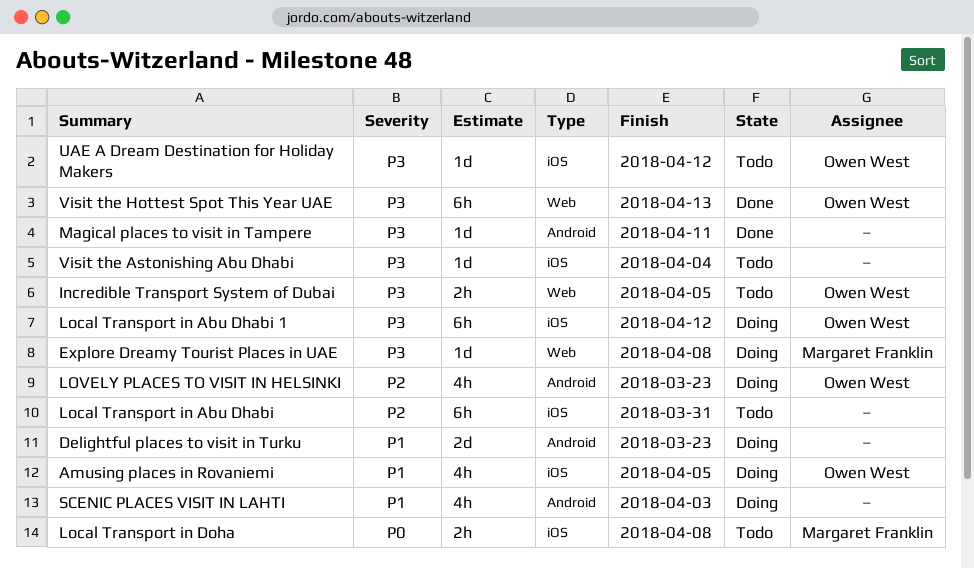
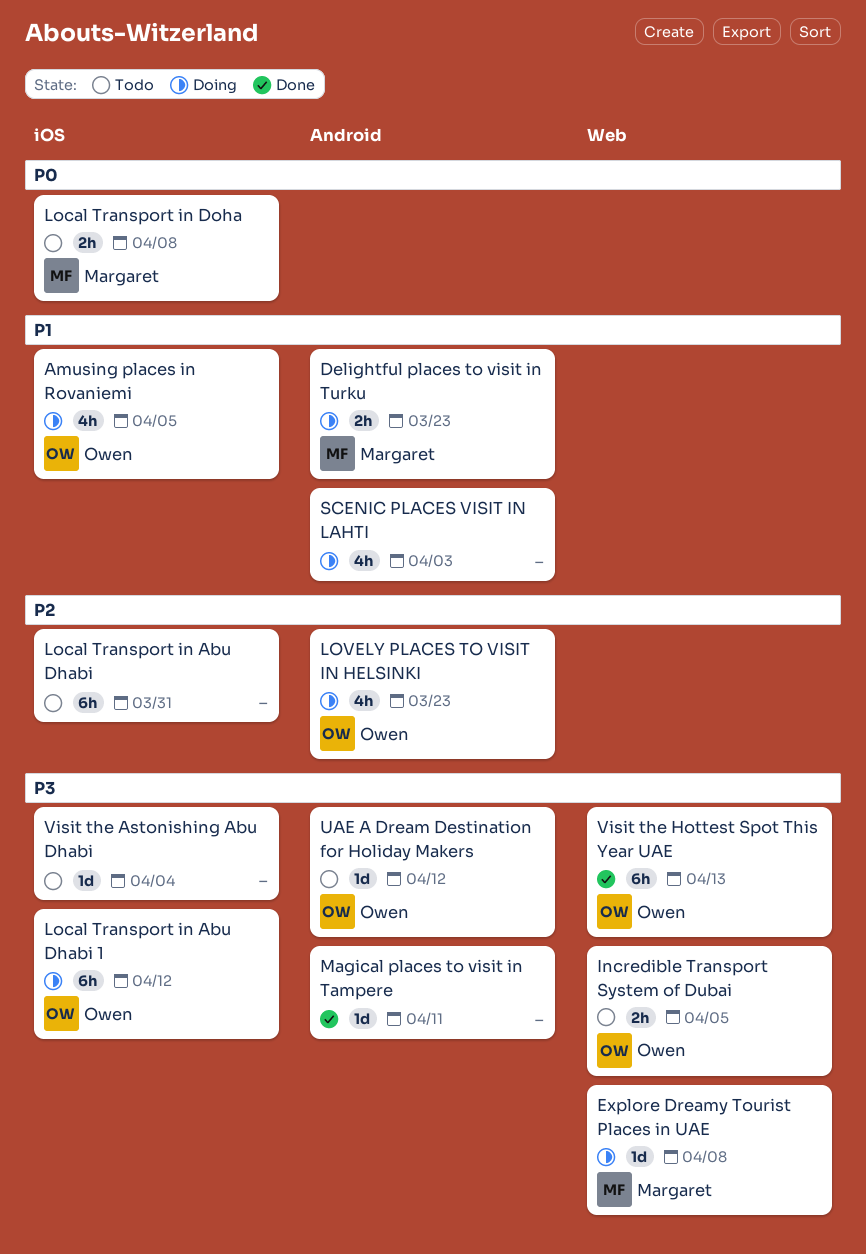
Delightful places to visit in Turku, owner: none -> Margaret Franklin
Delightful places to visit in Turku, estimate: 2d -> 2h
UAE A Dream Destination for Holiday Makers, label: iOS -> Android

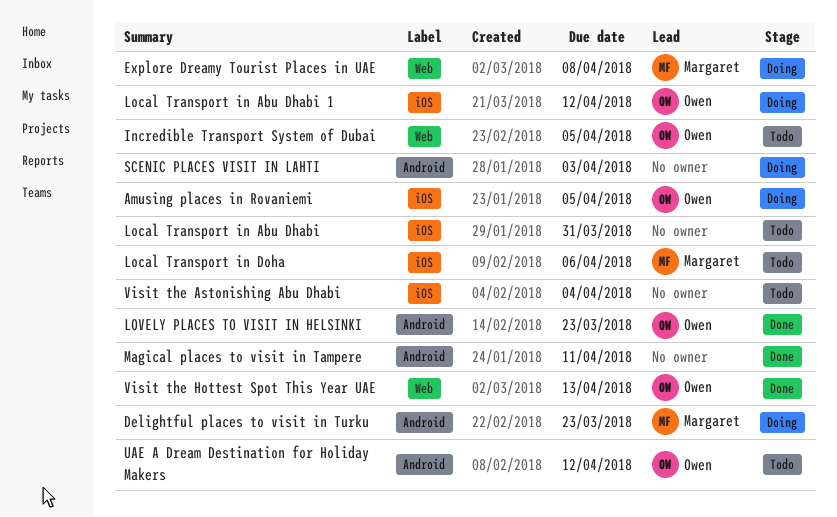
Local Transport in Doha, due: Apr 8 -> Apr 6
LOVELY PLACES TO VISIT IN HELSINKI, status: Doing -> Done

